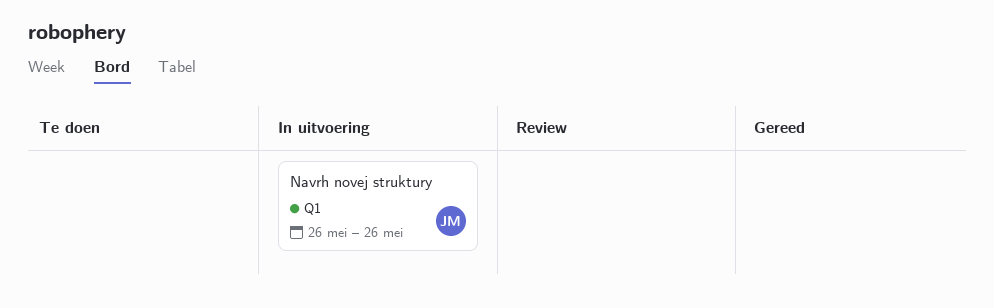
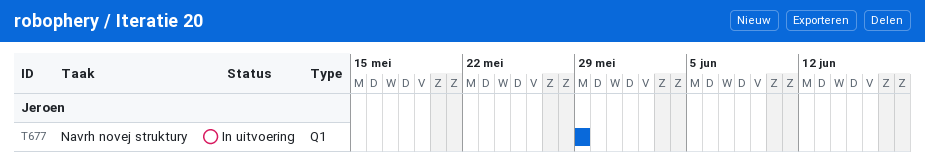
Navrh novej struktury, start: May 26 -> May 29
Navrh novej struktury, due: May 26 -> May 29

